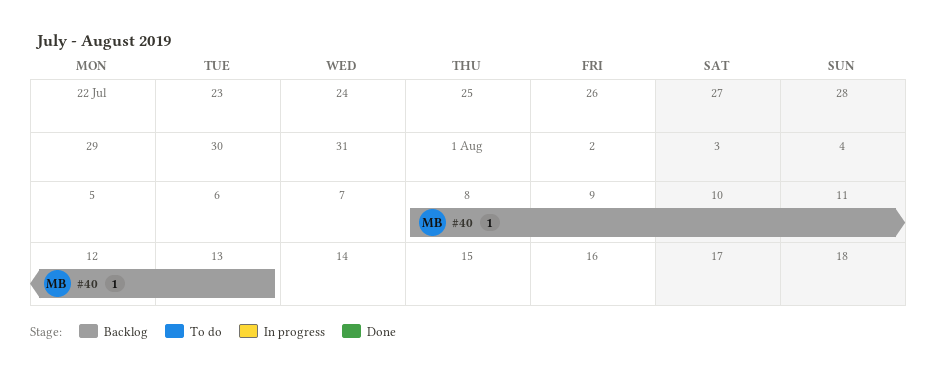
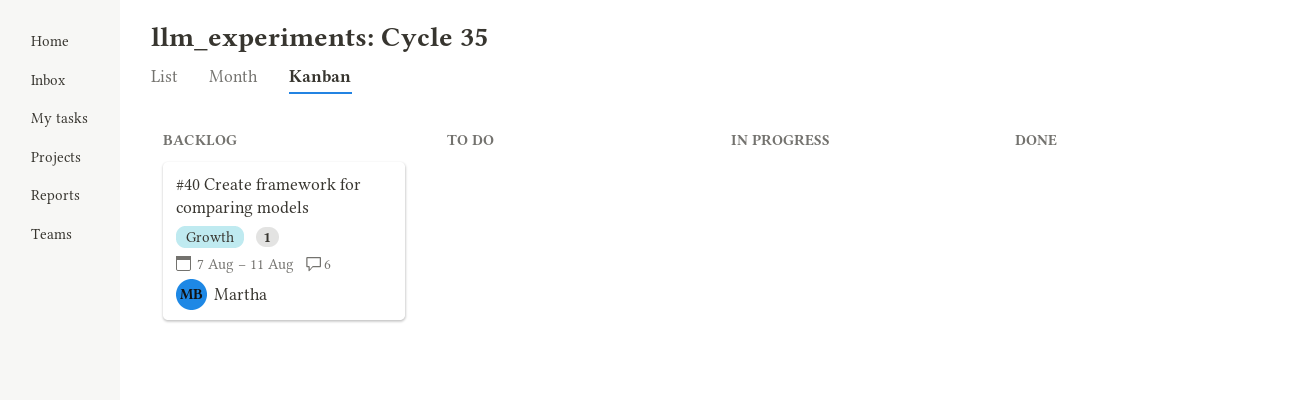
#40, start: Aug 8 -> Aug 7
#40, due: Aug 13 -> Aug 11

